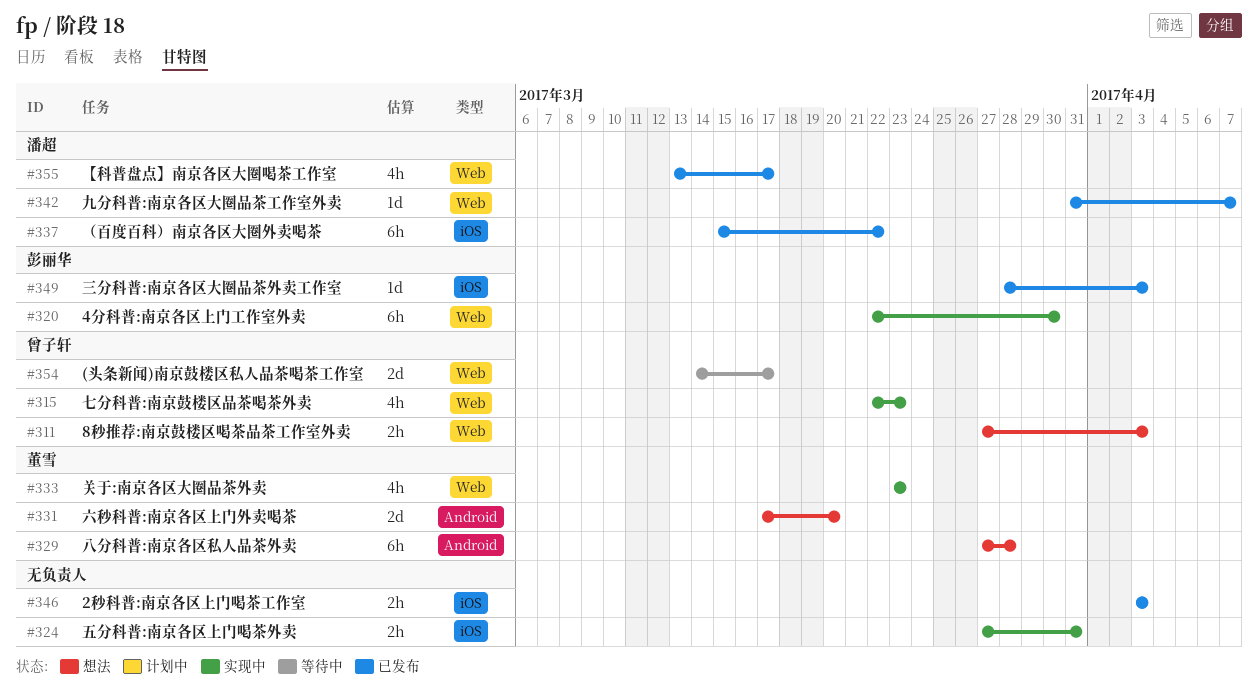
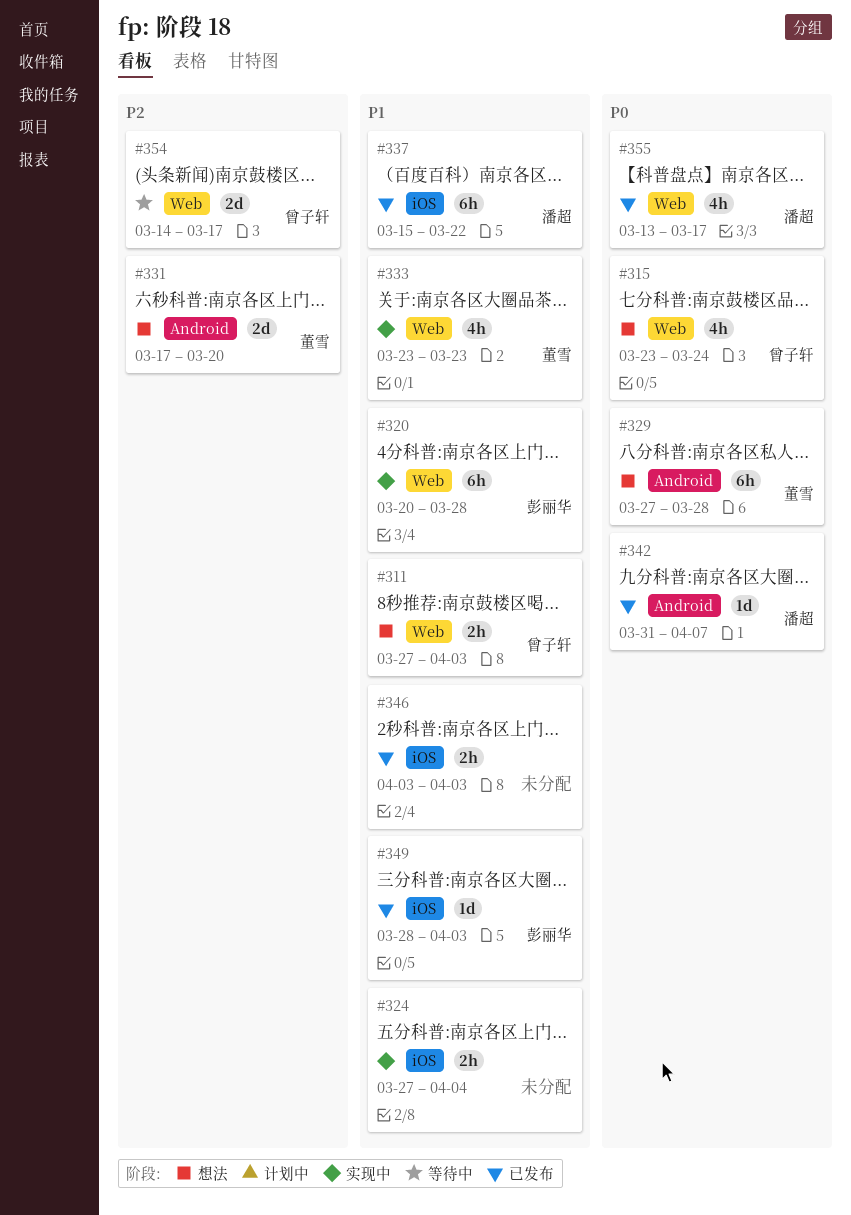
#315, status: 实现中 -> 想法
#315, start: Mar 22 -> Mar 23
#315, due: Mar 23 -> Mar 24
#320, start: Mar 22 -> Mar 20
#320, due: Mar 30 -> Mar 28
#324, due: Mar 31 -> Apr 4
#342, label: Web -> Android

